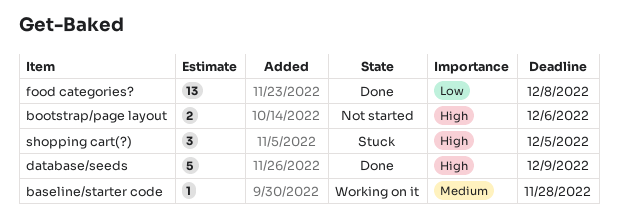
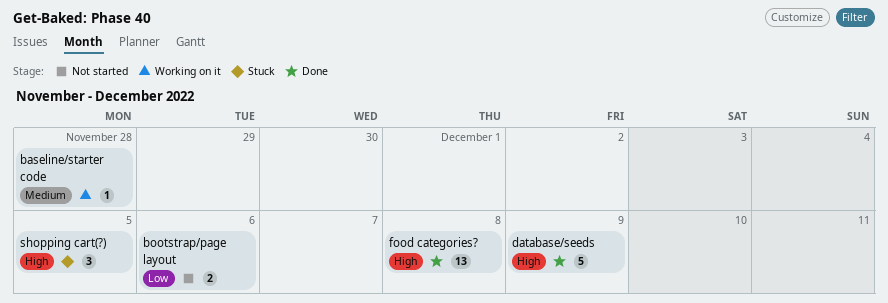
bootstrap/page layout, priority: High -> Low
food categories?, priority: Low -> High

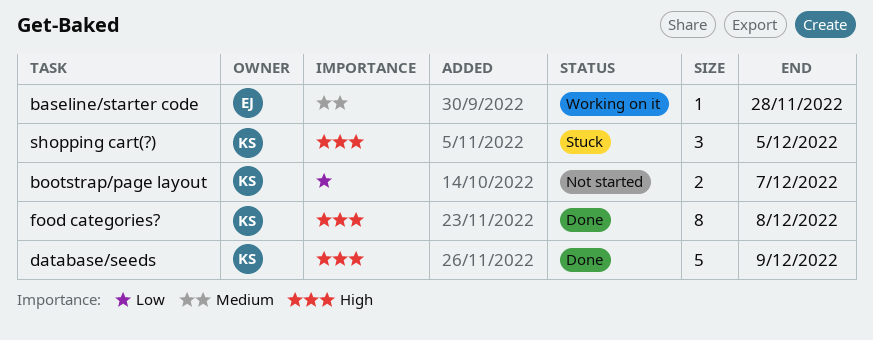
bootstrap/page layout, due: Dec 6 -> Dec 7
food categories?, estimate: 13 -> 8

